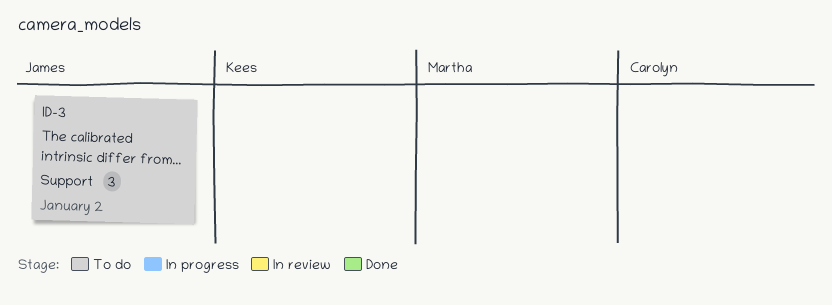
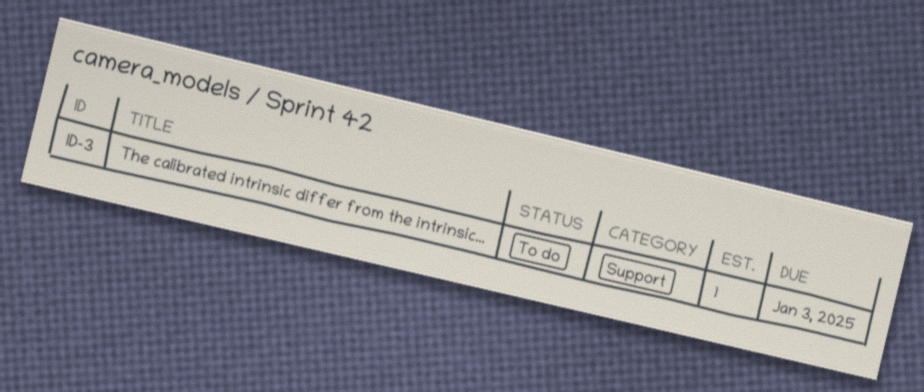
ID-3, estimate: 3 -> 1
ID-3, due: Jan 2 -> Jan 3

